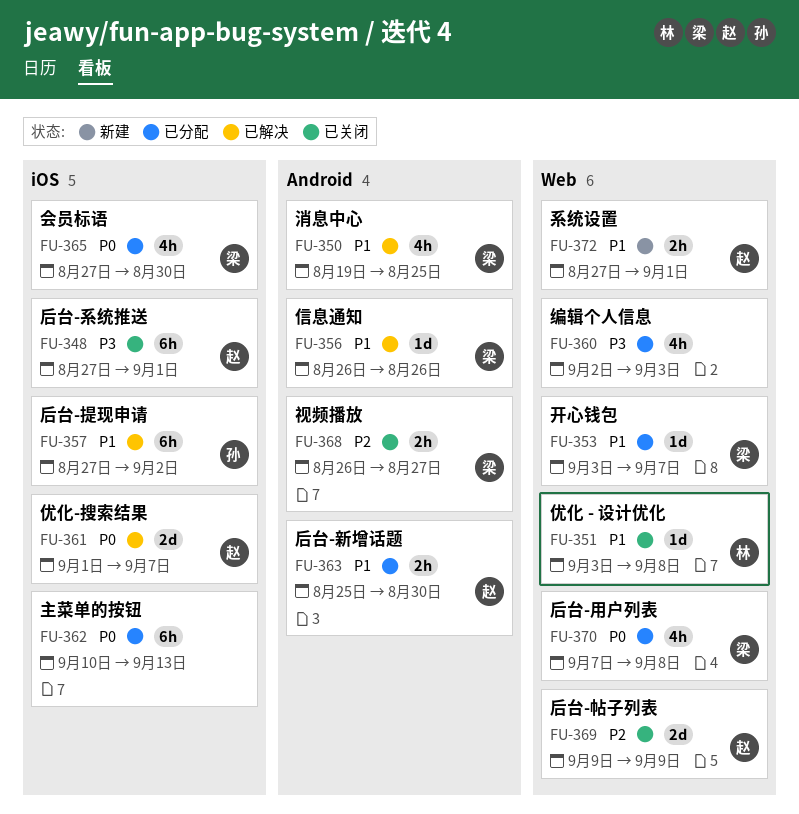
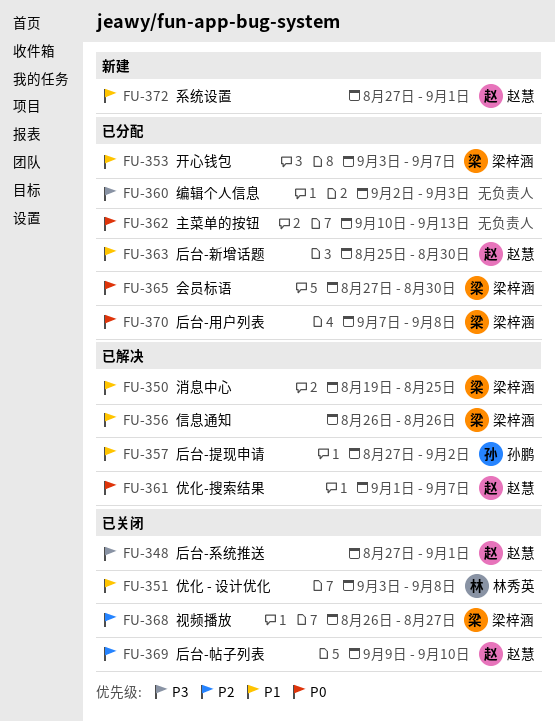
FU-369, due: Sep 9 -> Sep 10

